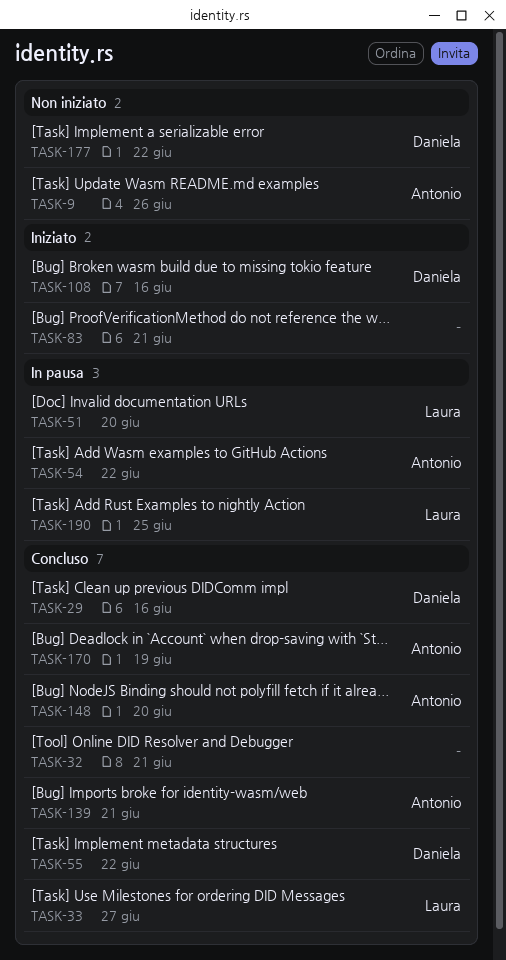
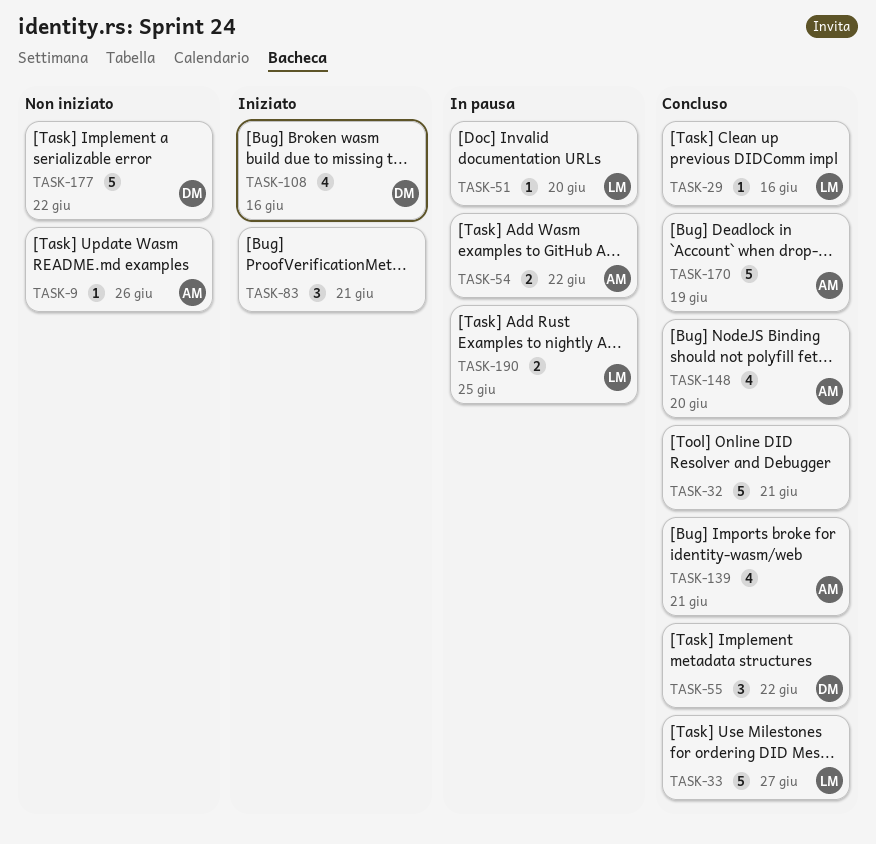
TASK-29, owner: Daniela -> Laura

